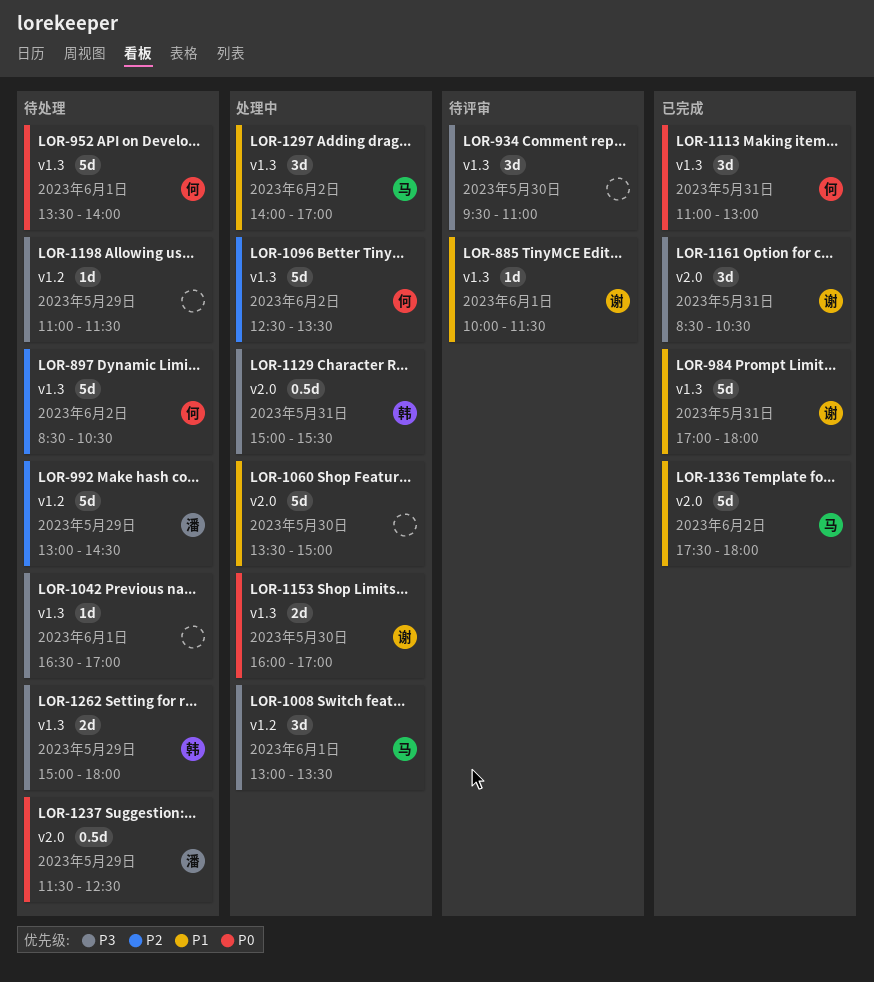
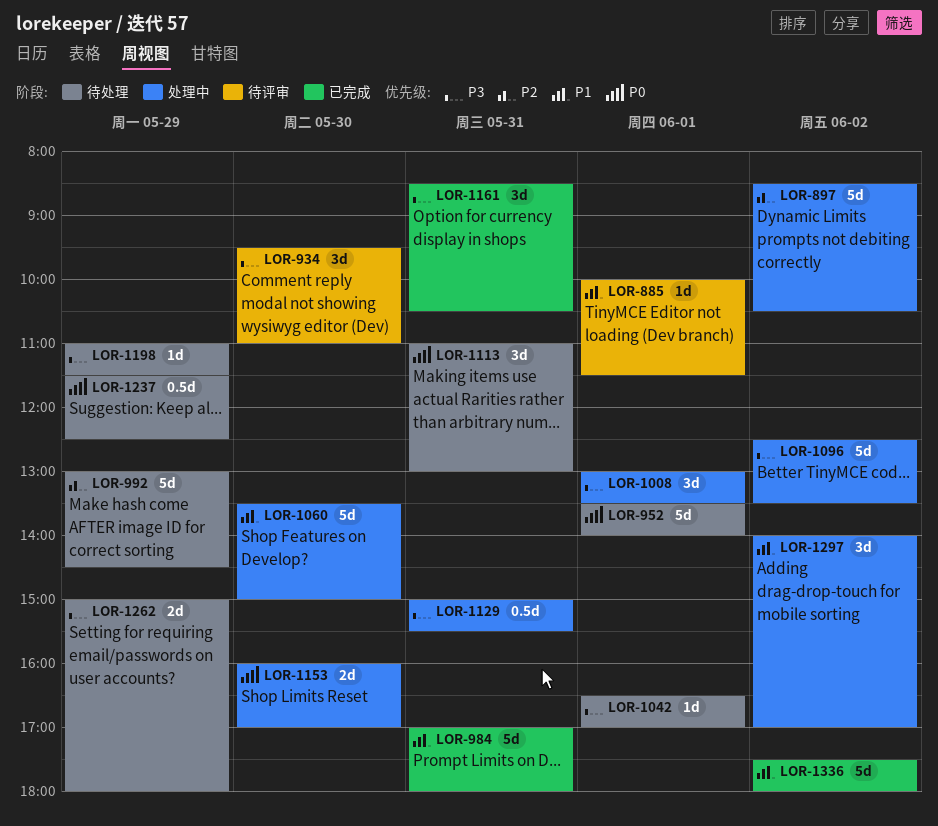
LOR-897, status: 待处理 -> 处理中
LOR-1096, priority: P2 -> P3
LOR-1113, status: 已完成 -> 待处理

